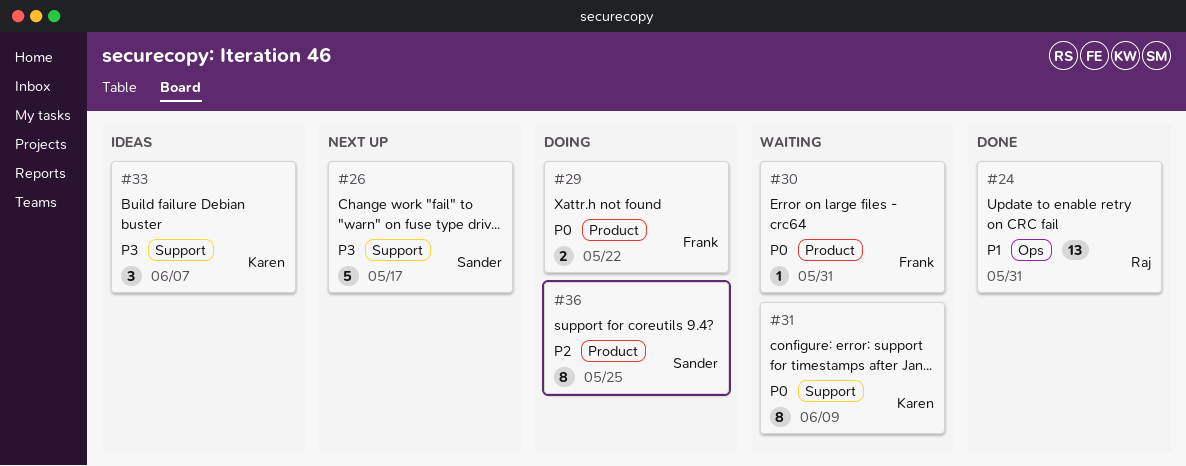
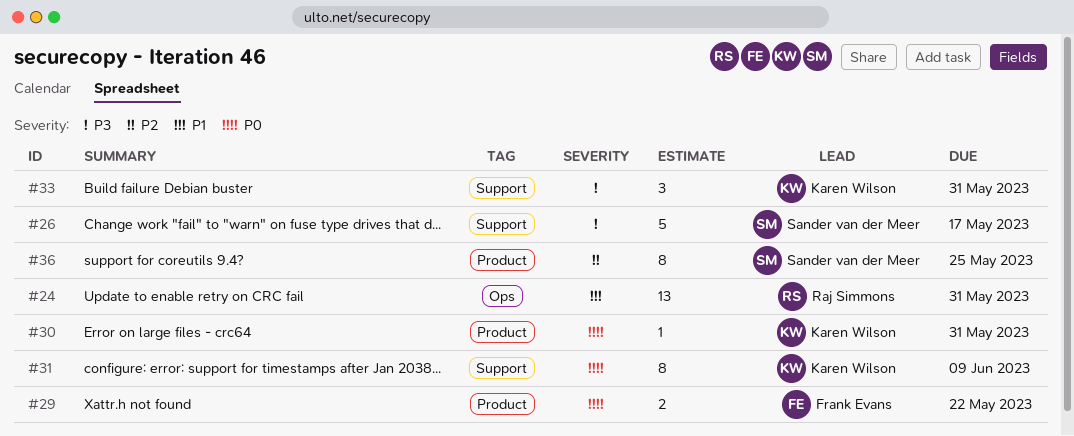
#30, owner: Frank Evans -> Karen Wilson
#33, due: Jun 7 -> May 31

